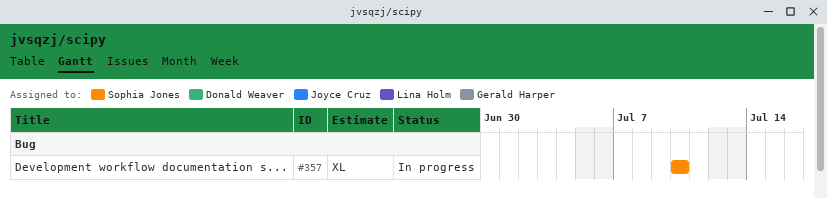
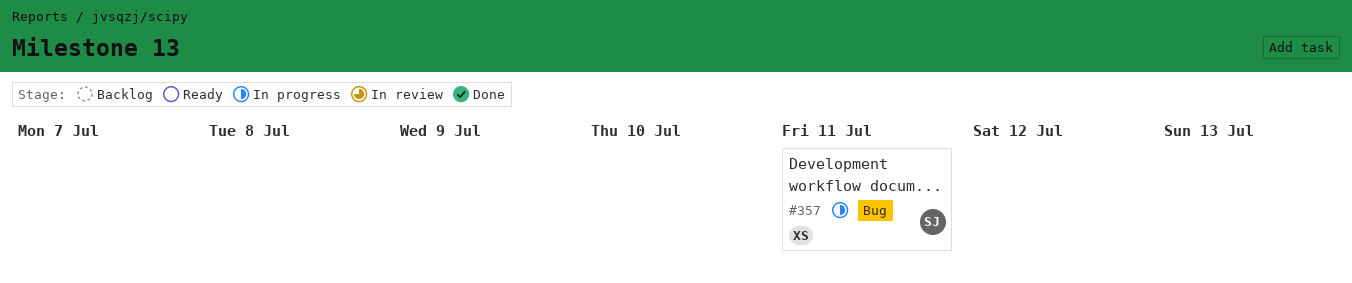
#357, estimate: XL -> XS
#357, due: Jul 10 -> Jul 11

